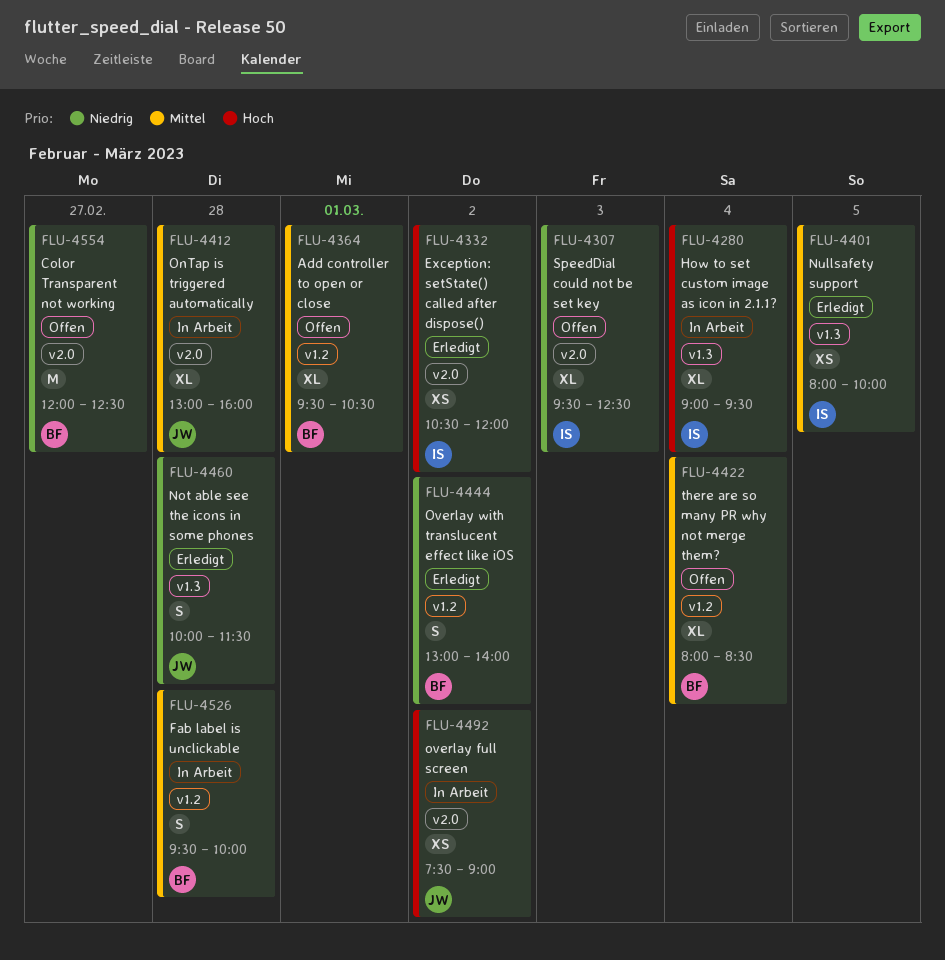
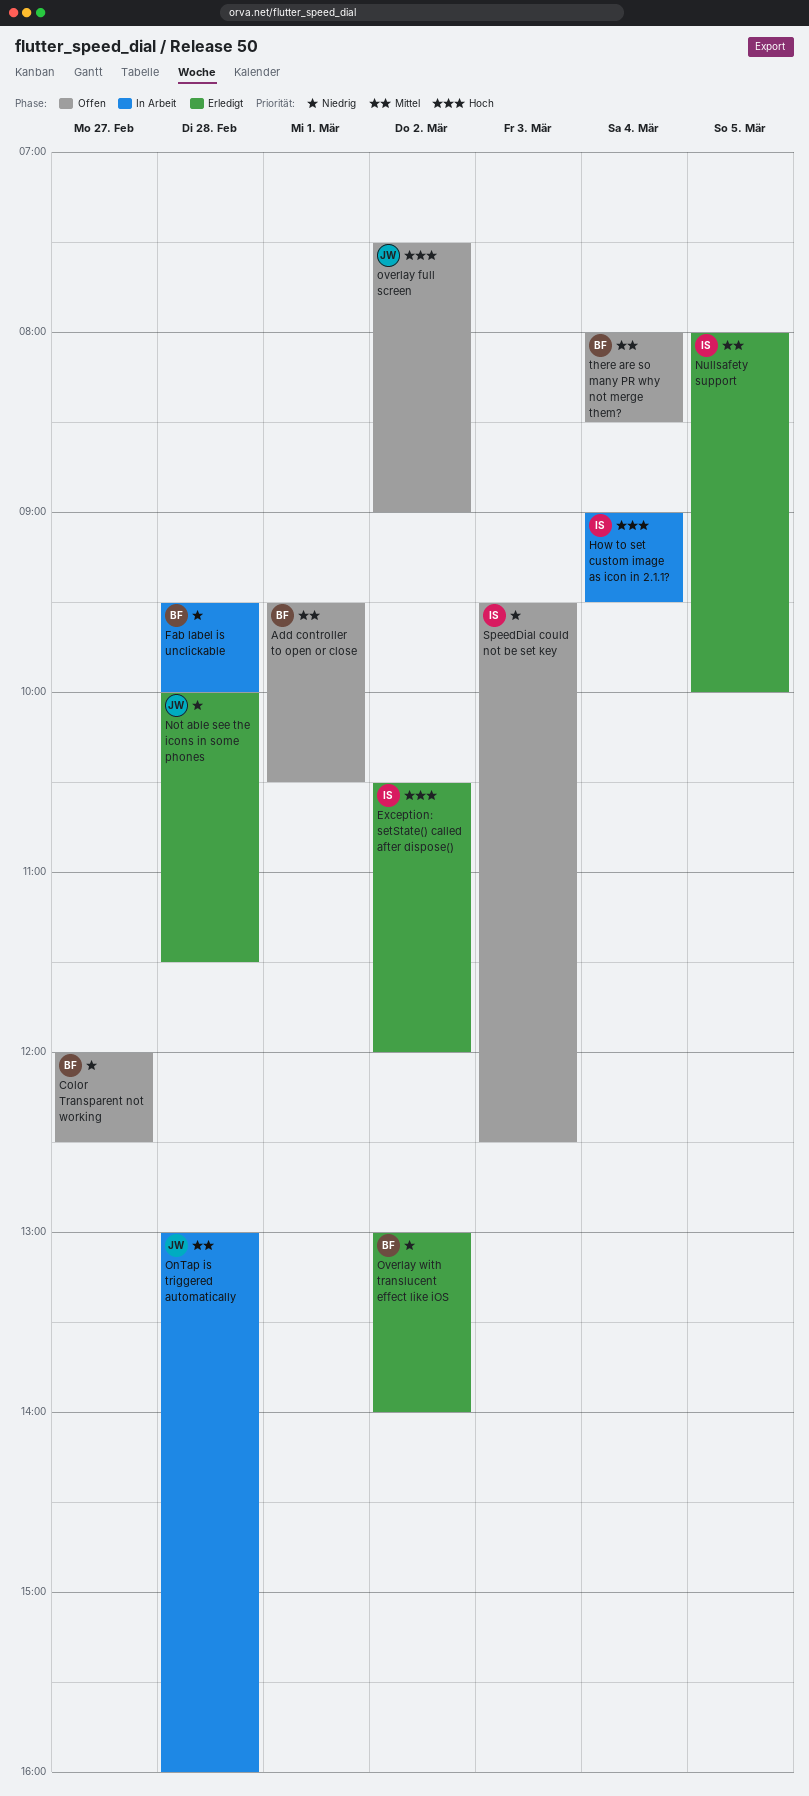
Fab label is unclickable, priority: Mittel -> Niedrig
overlay full screen, status: In Arbeit -> Offen

